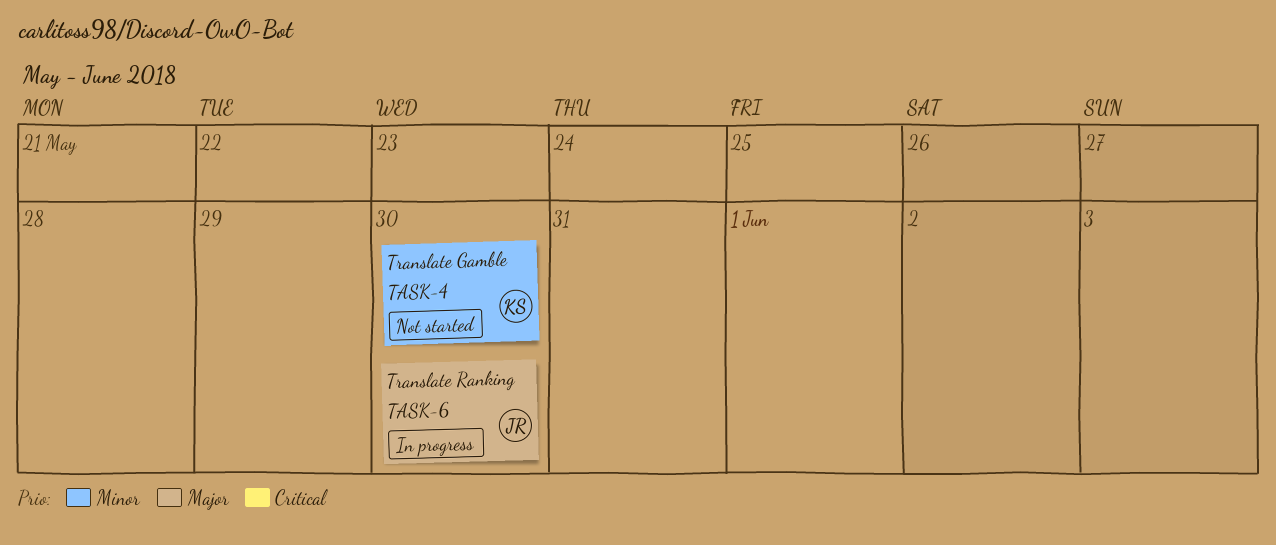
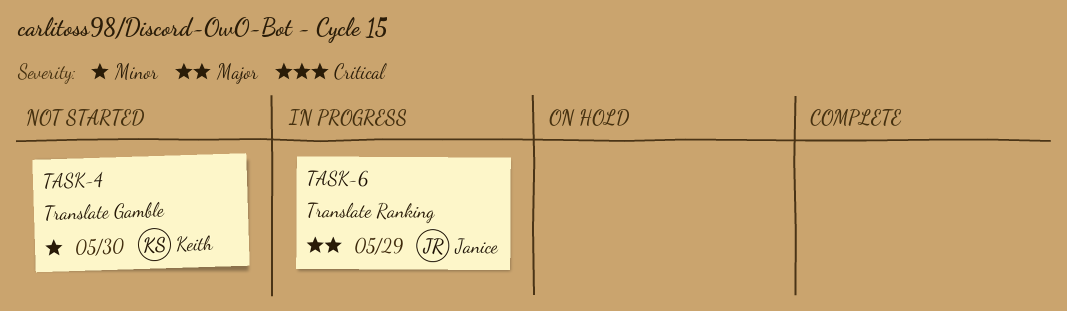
TASK-6, due: May 30 -> May 29

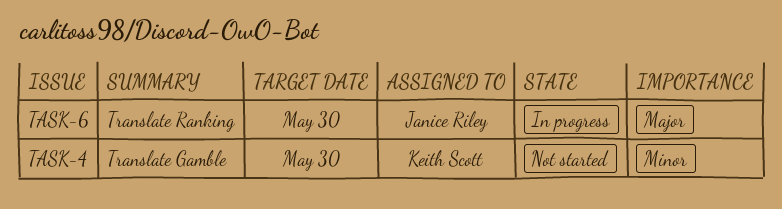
TASK-6, due: May 29 -> May 30

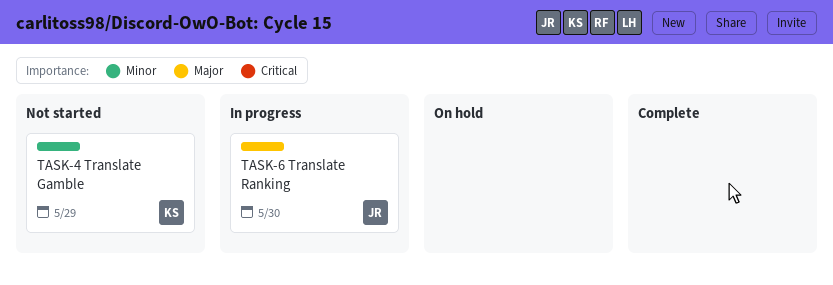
TASK-4, due: May 30 -> May 29

